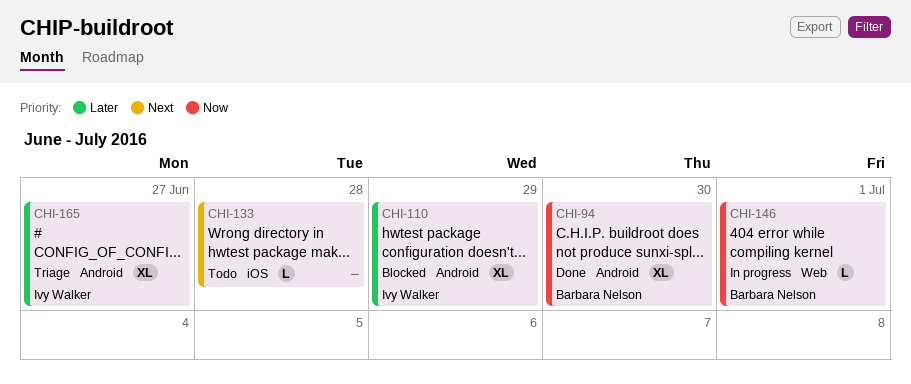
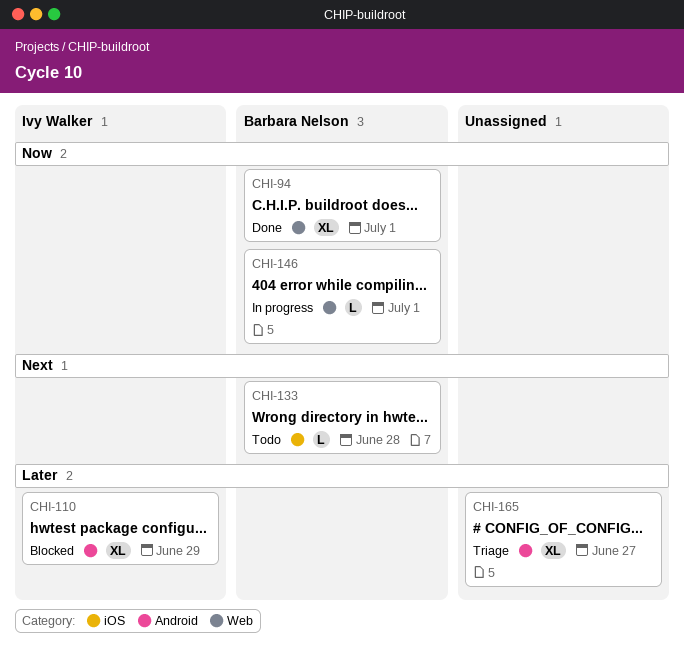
CHI-94, label: Android -> Web
CHI-94, due: Jun 30 -> Jul 1
CHI-133, owner: none -> Barbara Nelson
CHI-165, owner: Ivy Walker -> none

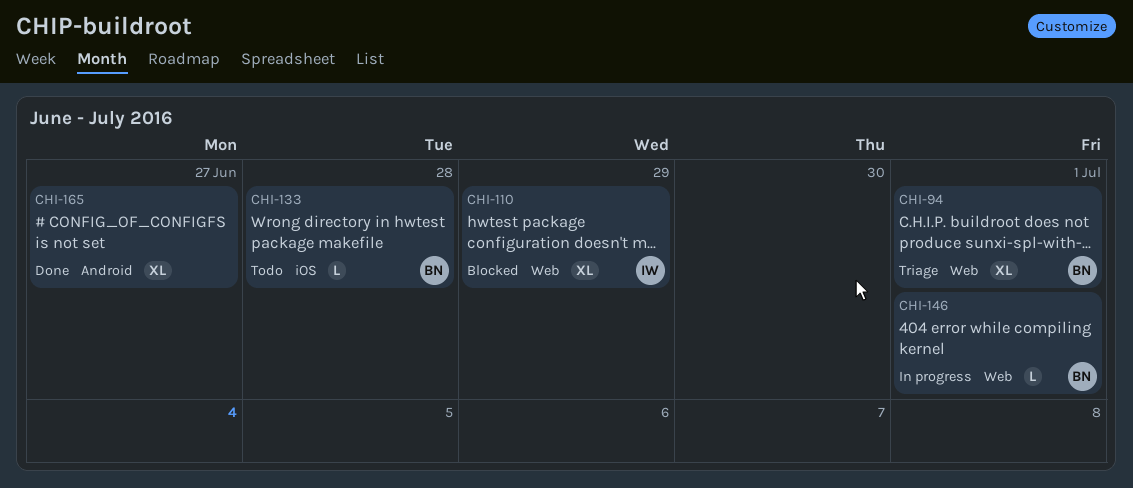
CHI-94, status: Done -> Triage
CHI-110, label: Android -> Web
CHI-165, status: Triage -> Done

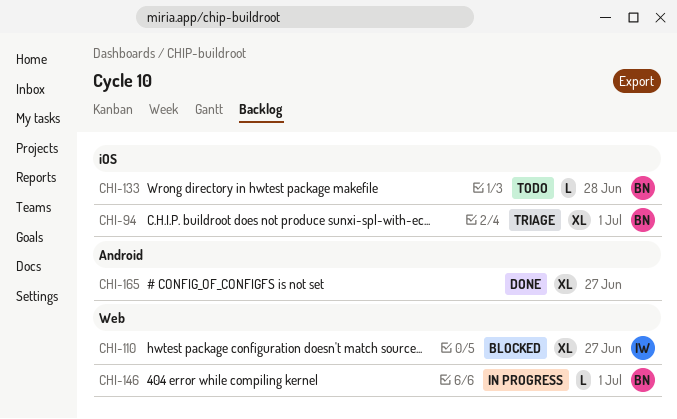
CHI-94, label: Web -> iOS
CHI-110, due: Jun 29 -> Jun 27

